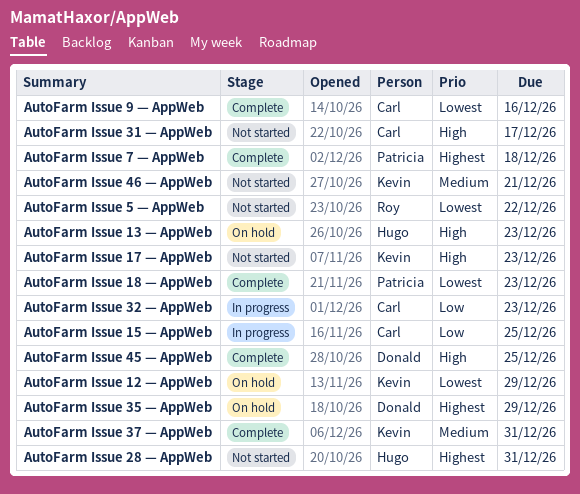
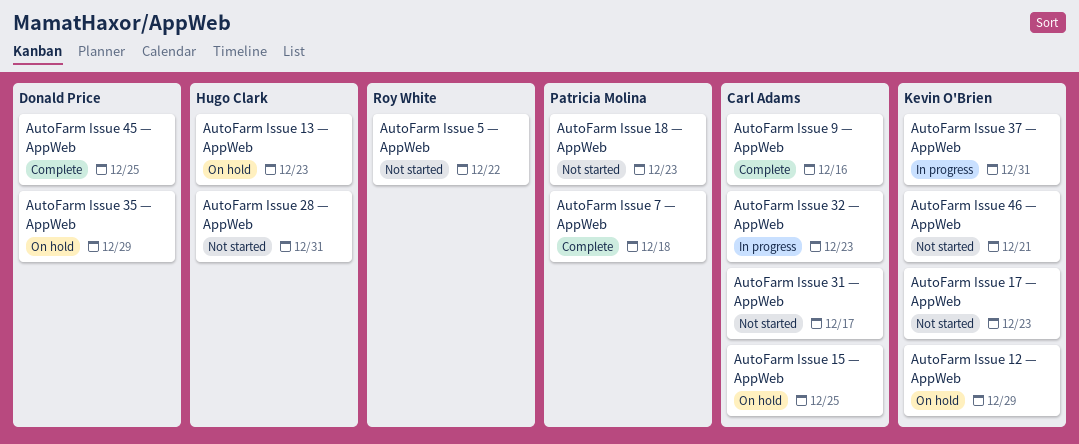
AutoFarm Issue 15 — AppWeb, status: In progress -> On hold
AutoFarm Issue 18 — AppWeb, status: Complete -> Not started
AutoFarm Issue 37 — AppWeb, status: Complete -> In progress

